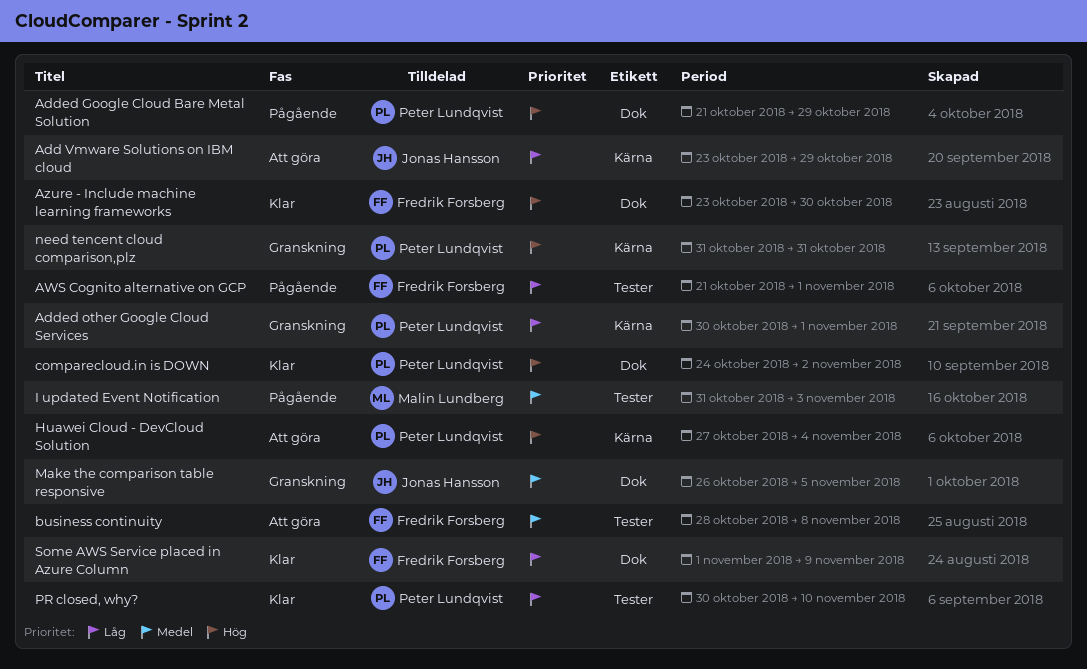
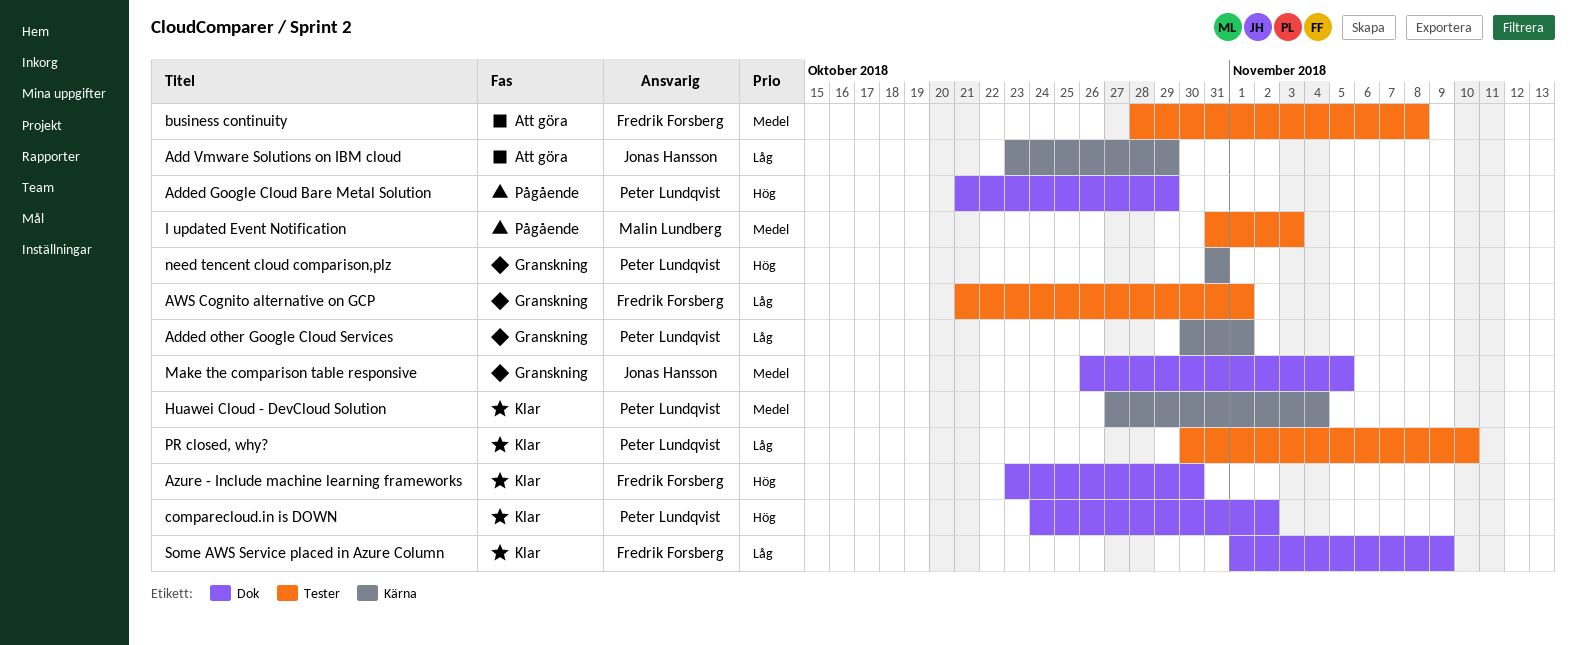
AWS Cognito alternative on GCP, status: Pågående -> Granskning
Huawei Cloud - DevCloud Solution, status: Att göra -> Klar
Huawei Cloud - DevCloud Solution, priority: Hög -> Medel

